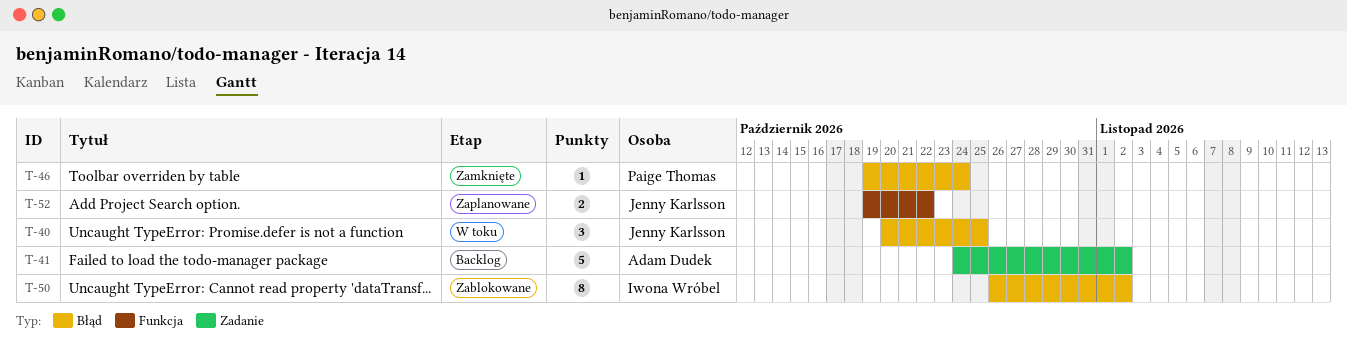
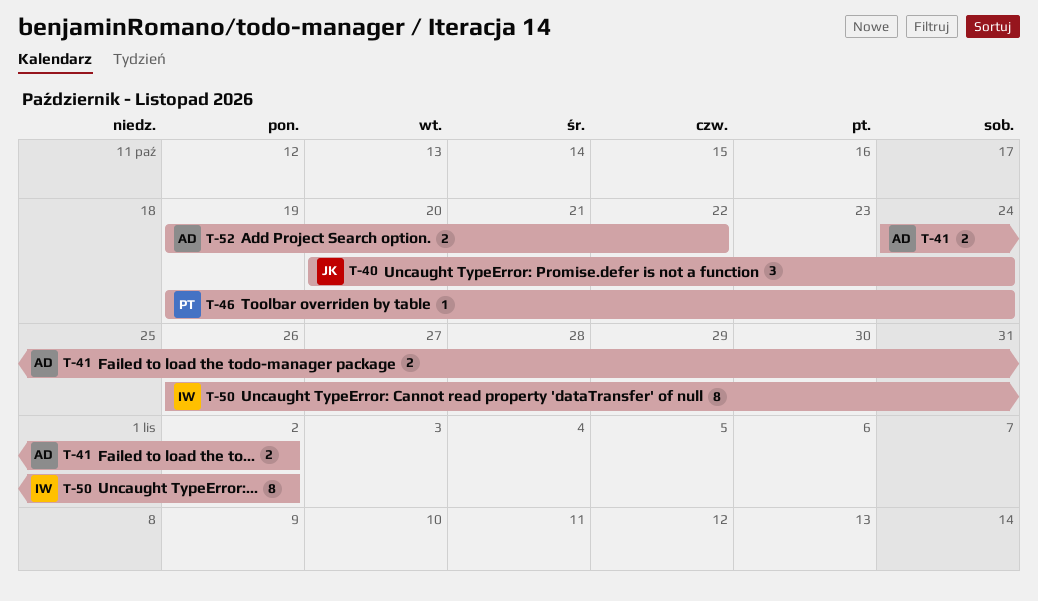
T-40, due: Oct 25 -> Oct 24
T-41, estimate: 5 -> 2
T-52, owner: Jenny Karlsson -> Adam Dudek

